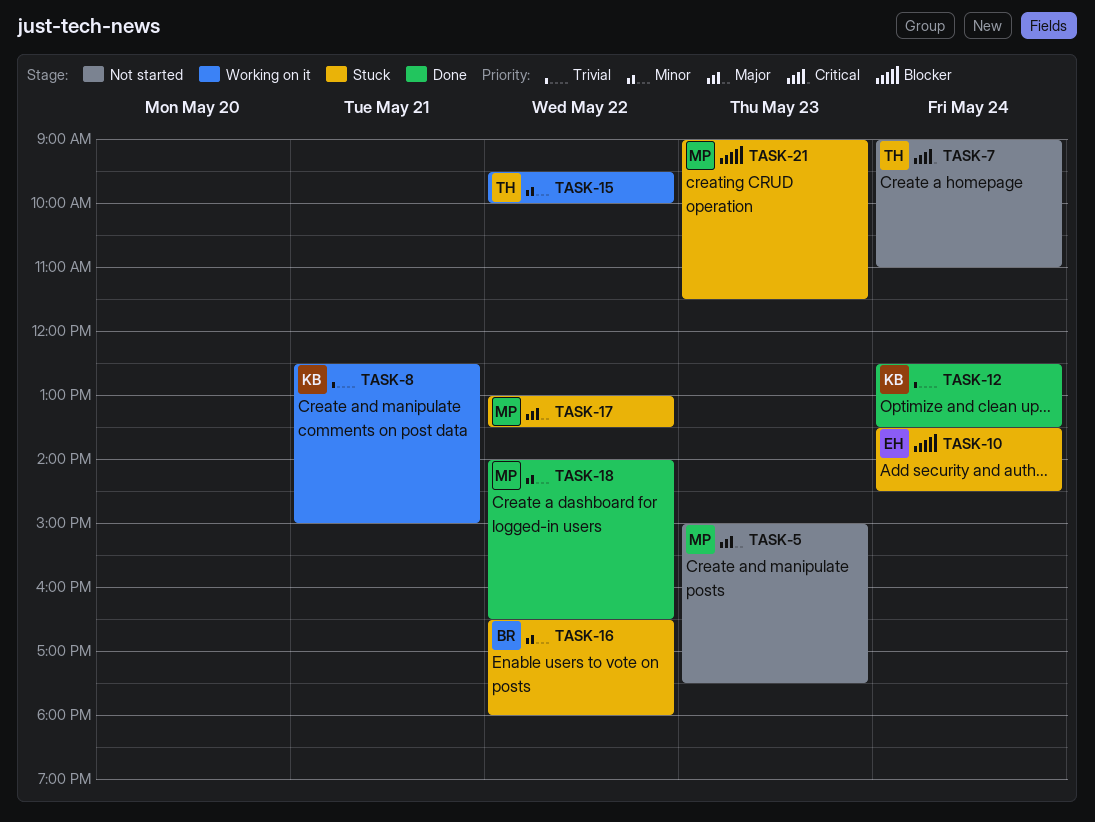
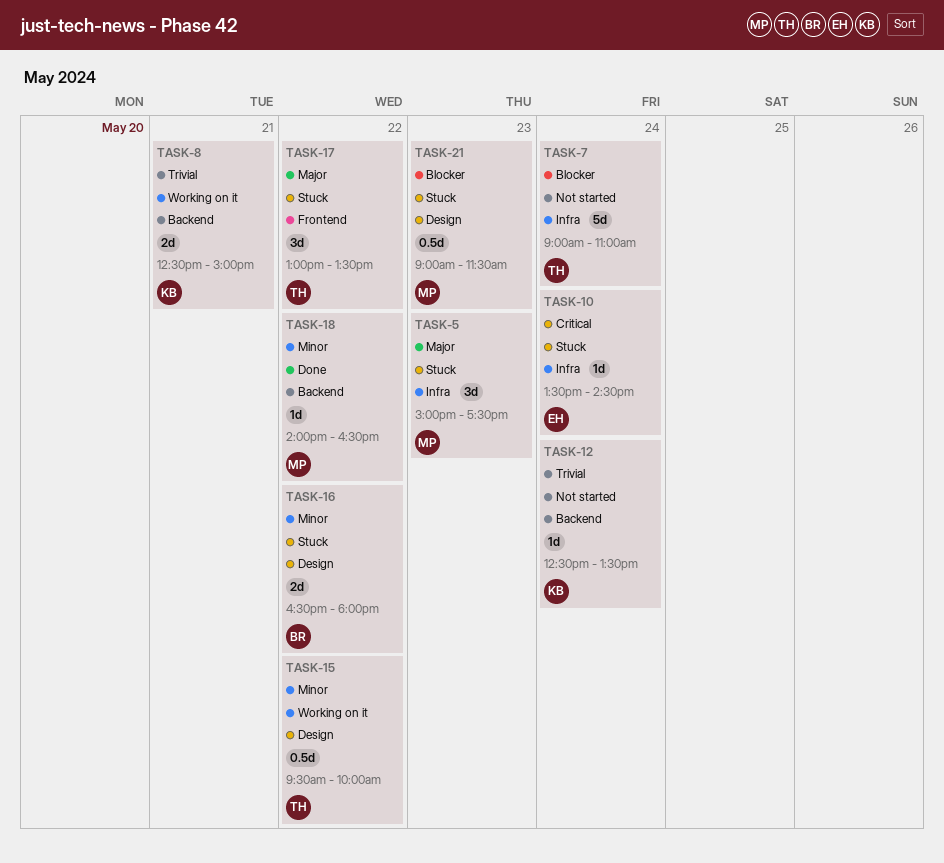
TASK-5, status: Not started -> Stuck
TASK-7, priority: Critical -> Blocker
TASK-10, priority: Blocker -> Critical
TASK-12, status: Done -> Not started
TASK-17, owner: MP -> TH

